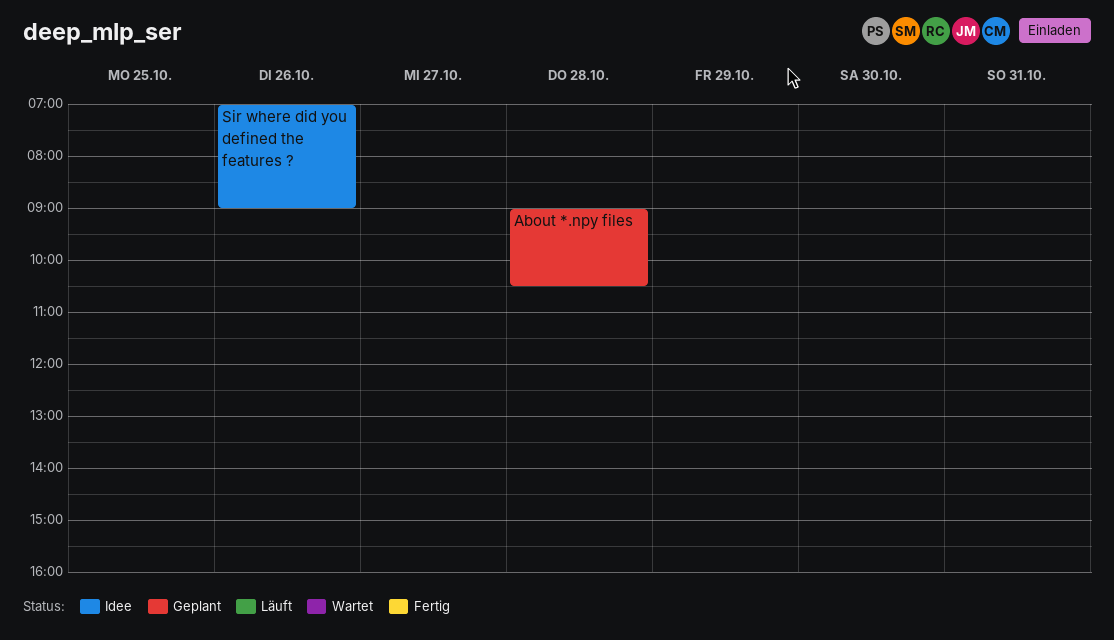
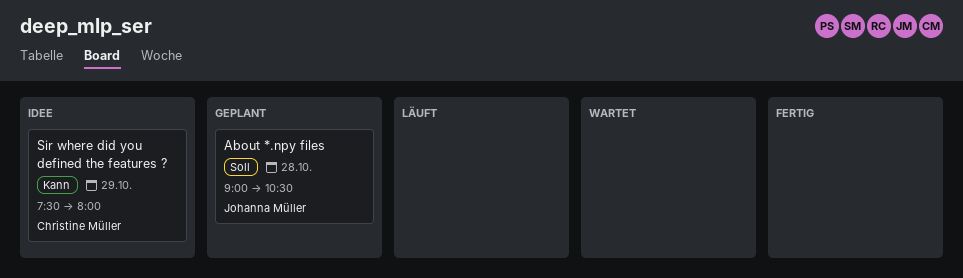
Sir where did you defined the features ?, day: Oct 26 -> Oct 29
Sir where did you defined the features ?, begins: 07:00 -> 07:30
Sir where did you defined the features ?, ends: 09:00 -> 08:00

